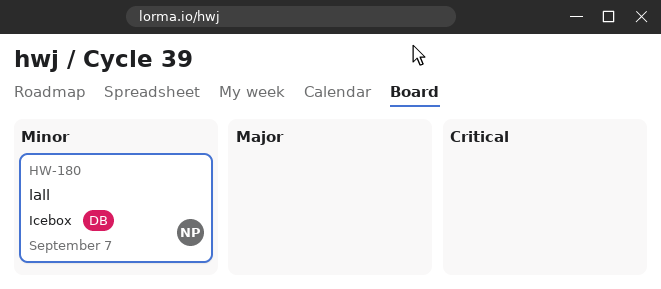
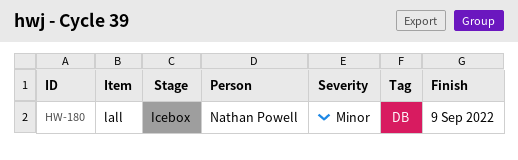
HW-180, due: Sep 7 -> Sep 9

